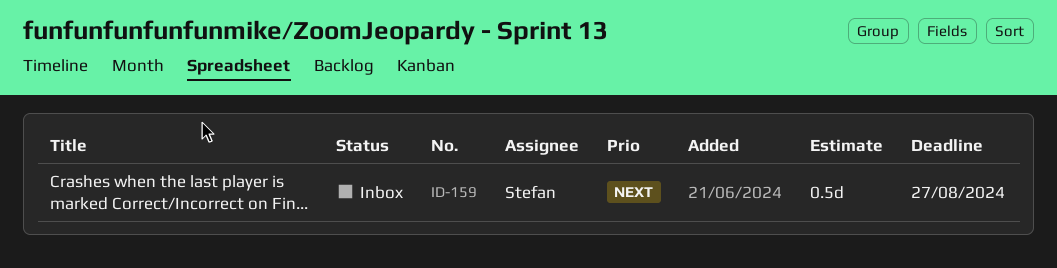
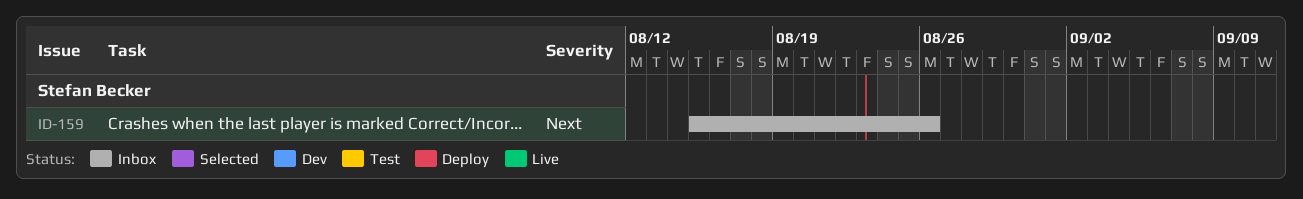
ID-159, due: Aug 27 -> Aug 26

